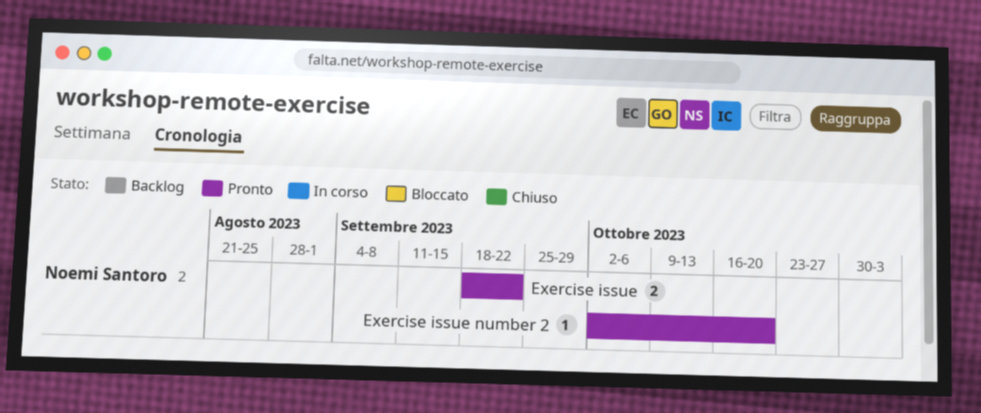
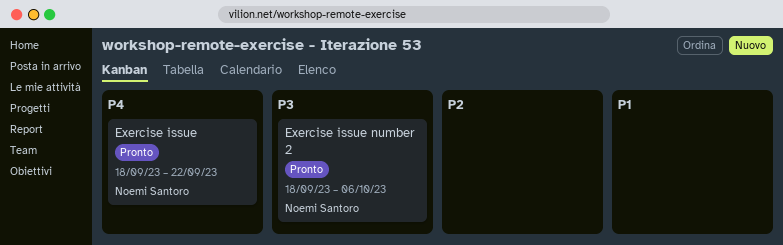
Exercise issue number 2, start: Oct 2 -> Sep 18
Exercise issue number 2, due: Oct 20 -> Oct 6

